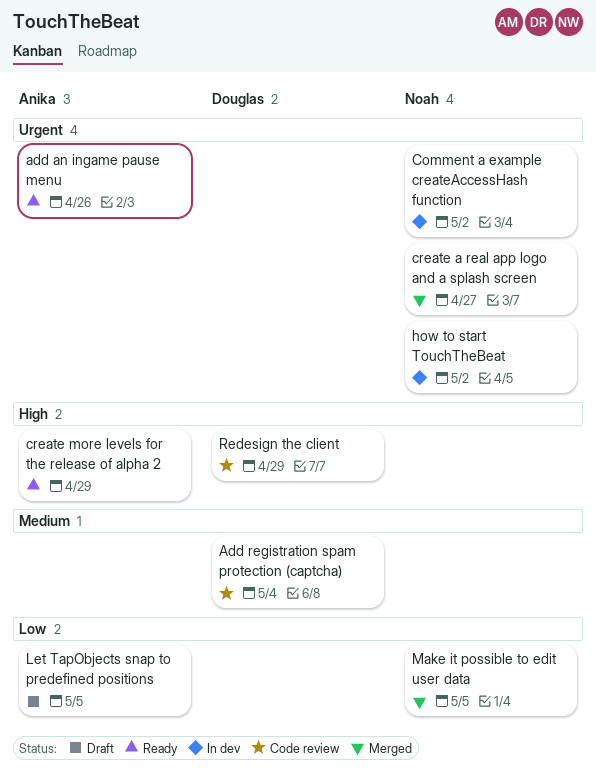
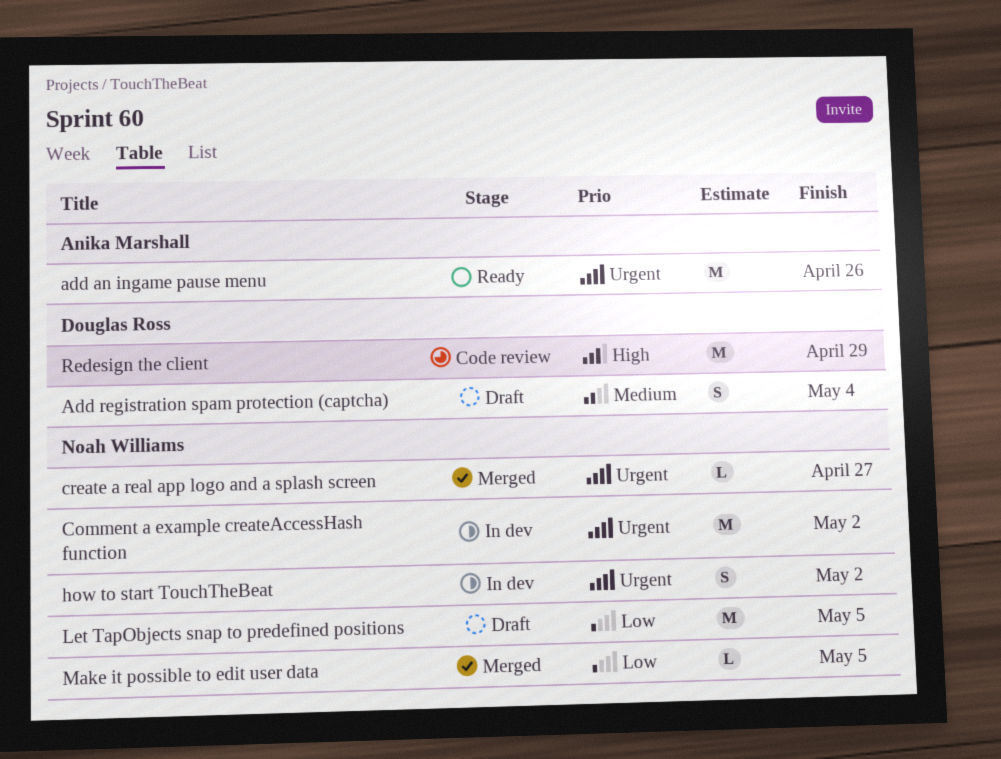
Add registration spam protection (captcha), status: Code review -> Draft
create more levels for the release of alpha 2: present -> none
Let TapObjects snap to predefined positions, owner: Anika Marshall -> Noah Williams

